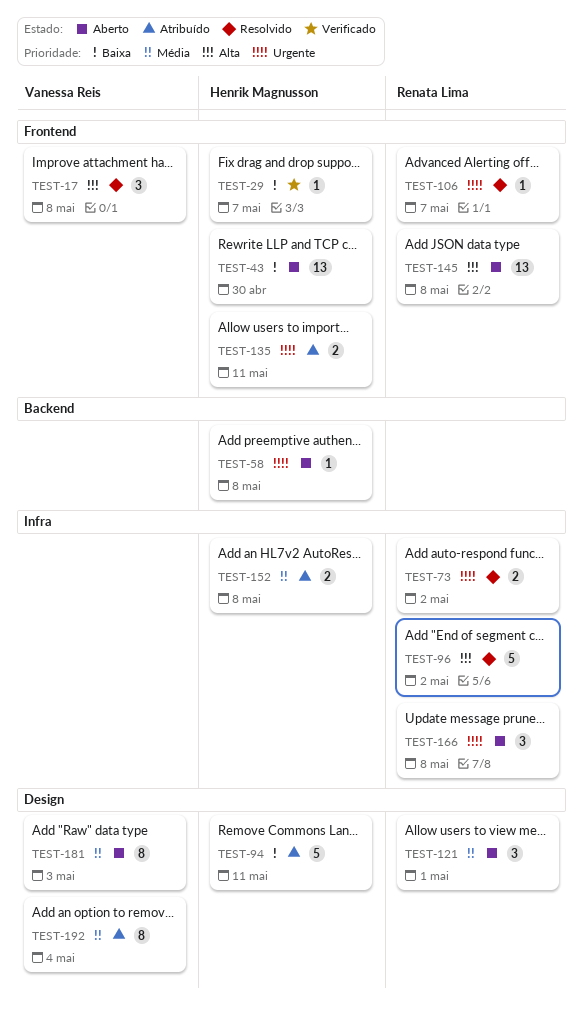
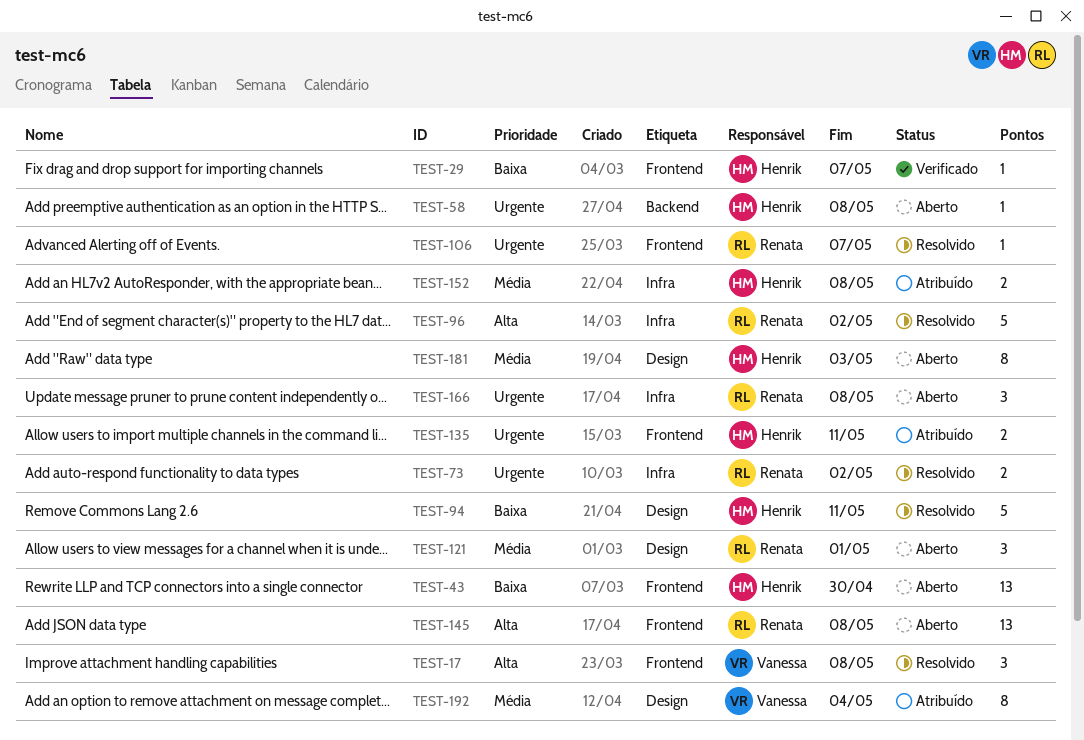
TEST-94, status: Atribuído -> Resolvido
TEST-181, owner: Vanessa Reis -> Henrik Magnusson

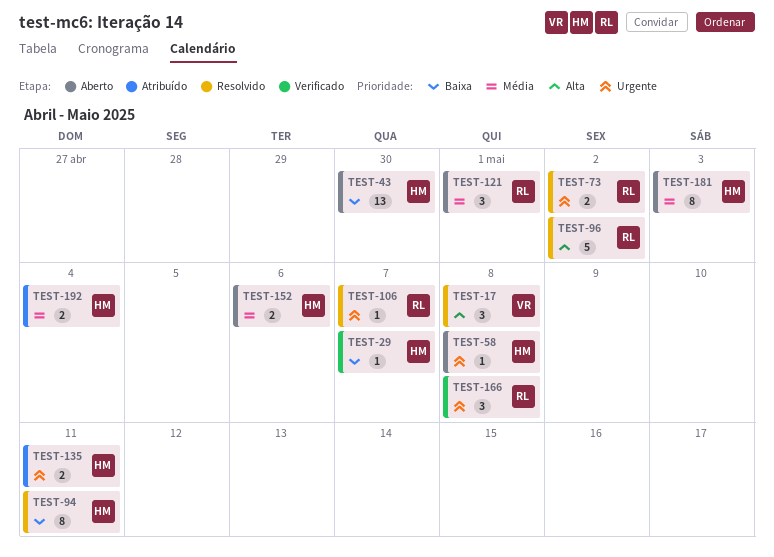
TEST-94, estimate: 5 -> 8
TEST-145: present -> none
TEST-152, status: Atribuído -> Aberto
TEST-152, due: May 8 -> May 6
TEST-166, status: Aberto -> Verificado
TEST-192, owner: Vanessa -> Henrik
TEST-192, estimate: 8 -> 2

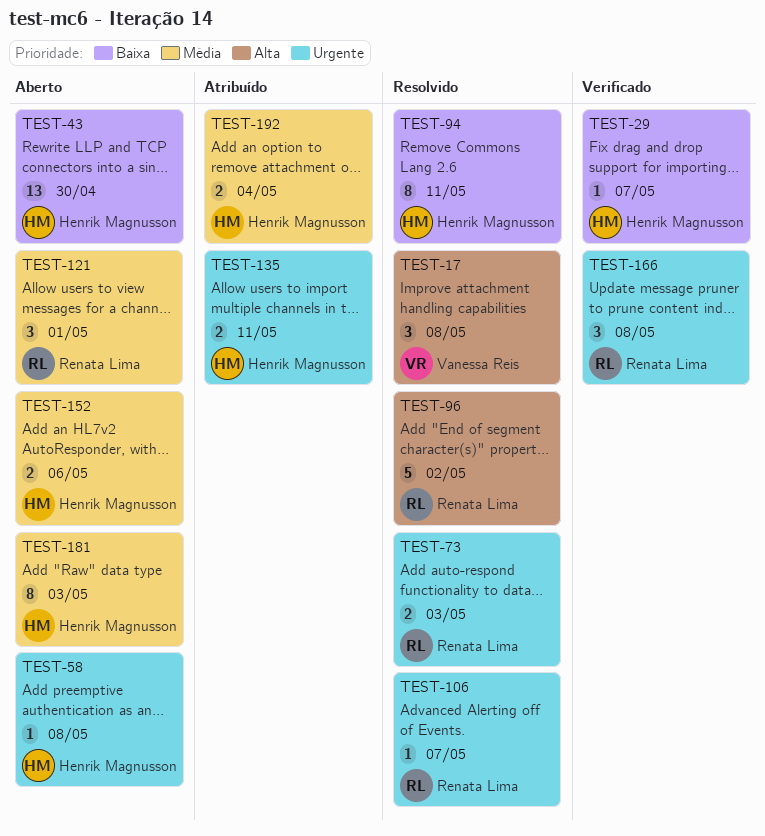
TEST-73, due: May 2 -> May 3

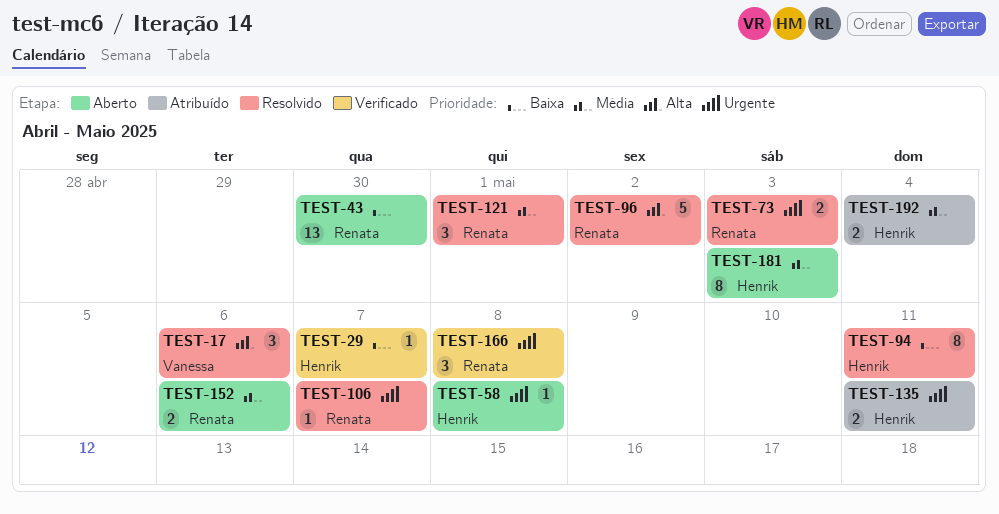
TEST-17, due: May 8 -> May 6
TEST-43, owner: Henrik Magnusson -> Renata Lima
TEST-121, status: Aberto -> Resolvido
TEST-152, owner: Henrik Magnusson -> Renata Lima

